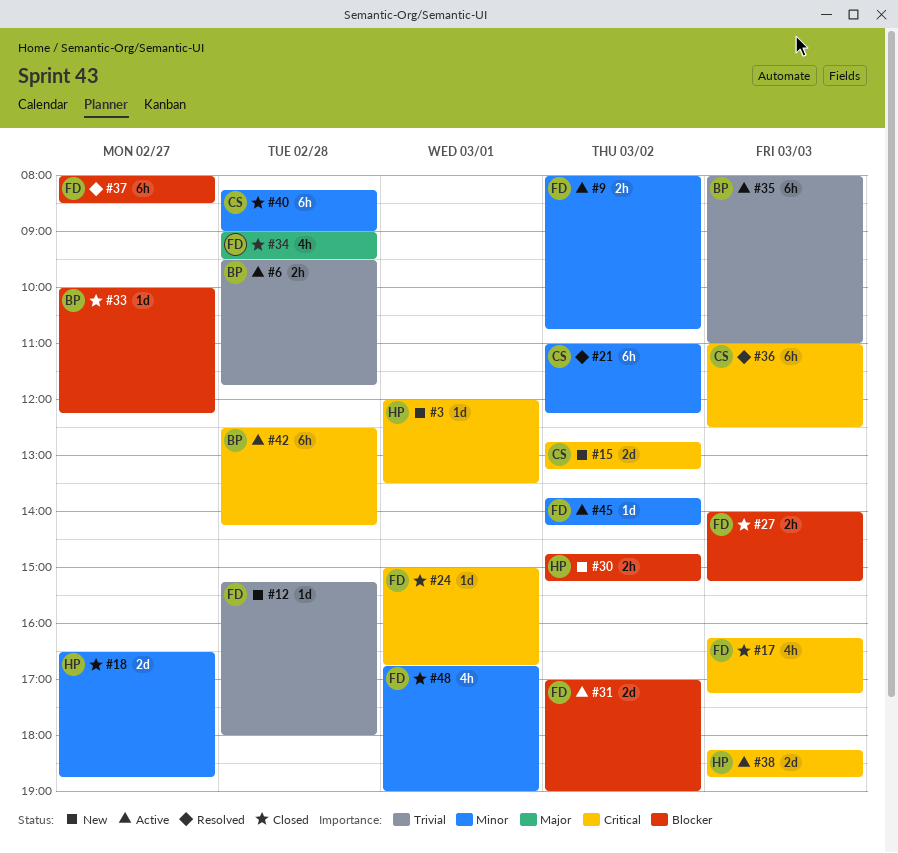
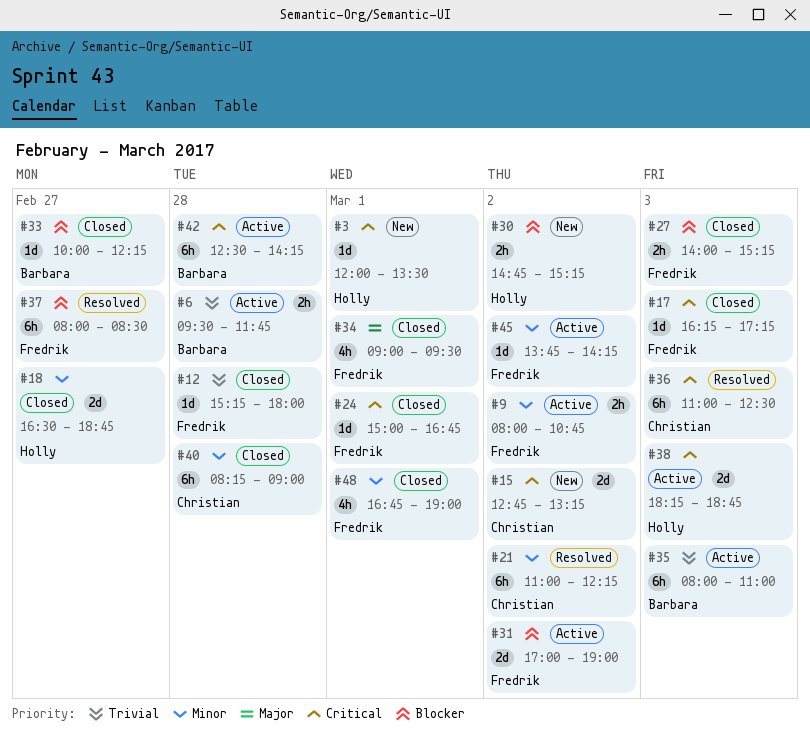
#12, status: New -> Closed
#17, estimate: 4h -> 1d
#34, day: Feb 28 -> Mar 1

